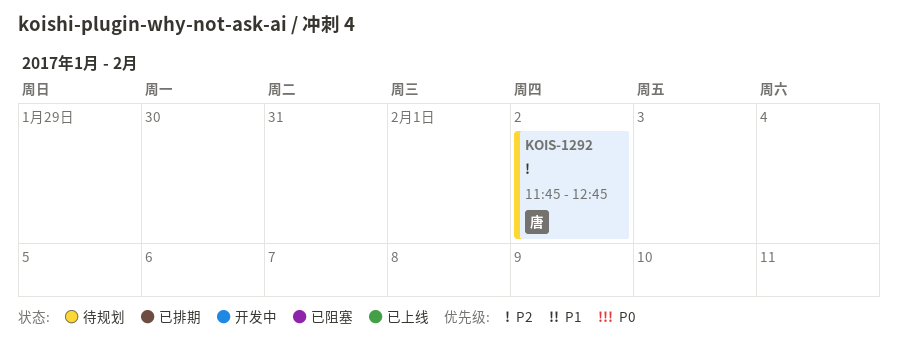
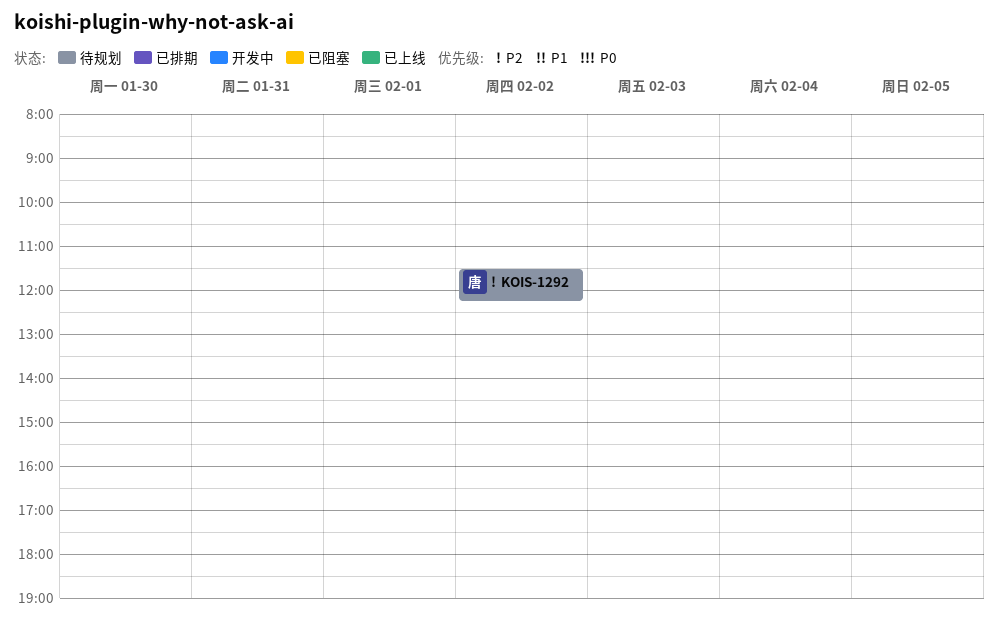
KOIS-1292, begins: 11:45 -> 11:30
KOIS-1292, ends: 12:45 -> 12:15

